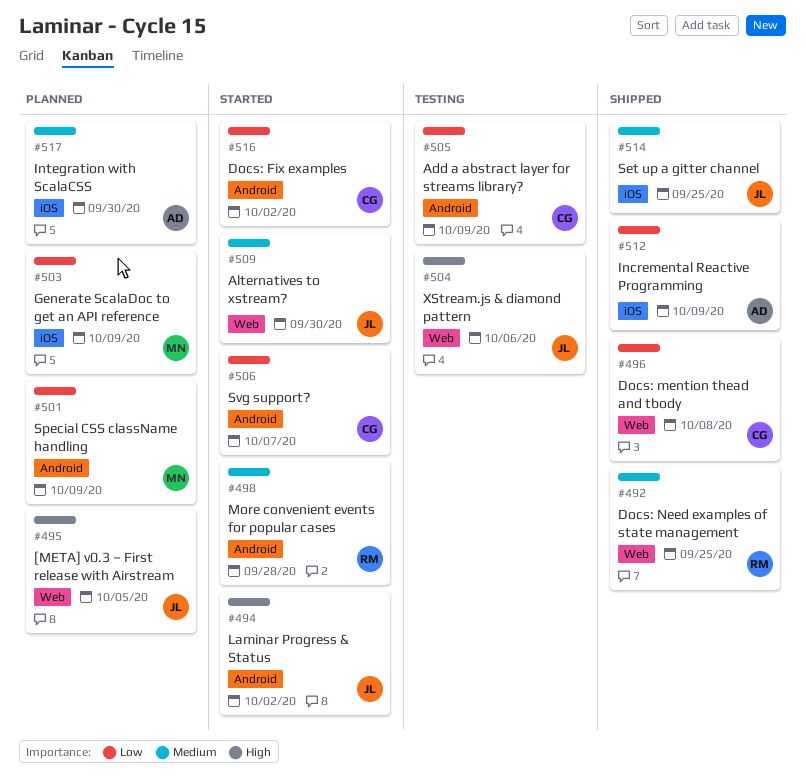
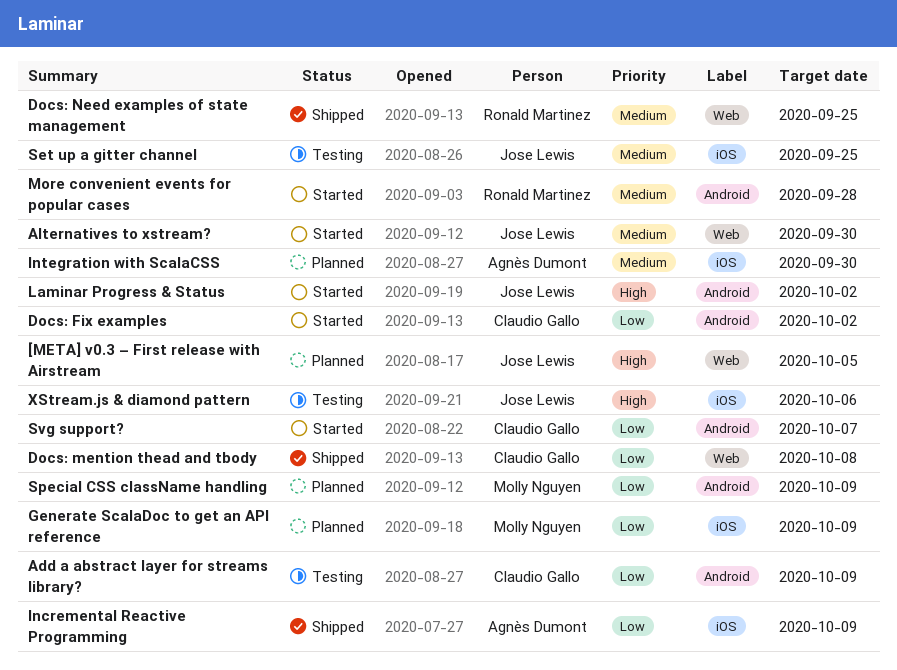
Set up a gitter channel, status: Shipped -> Testing
XStream.js & diamond pattern, label: Web -> iOS

